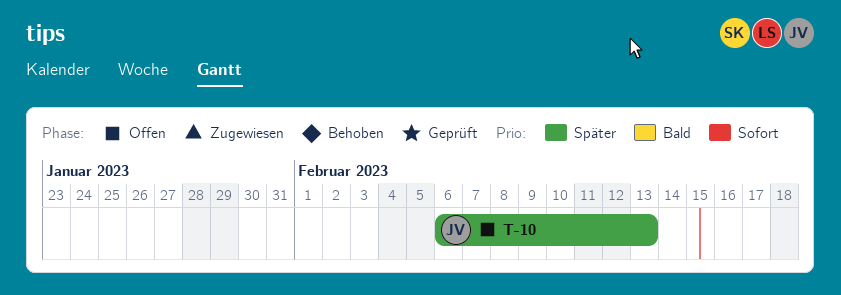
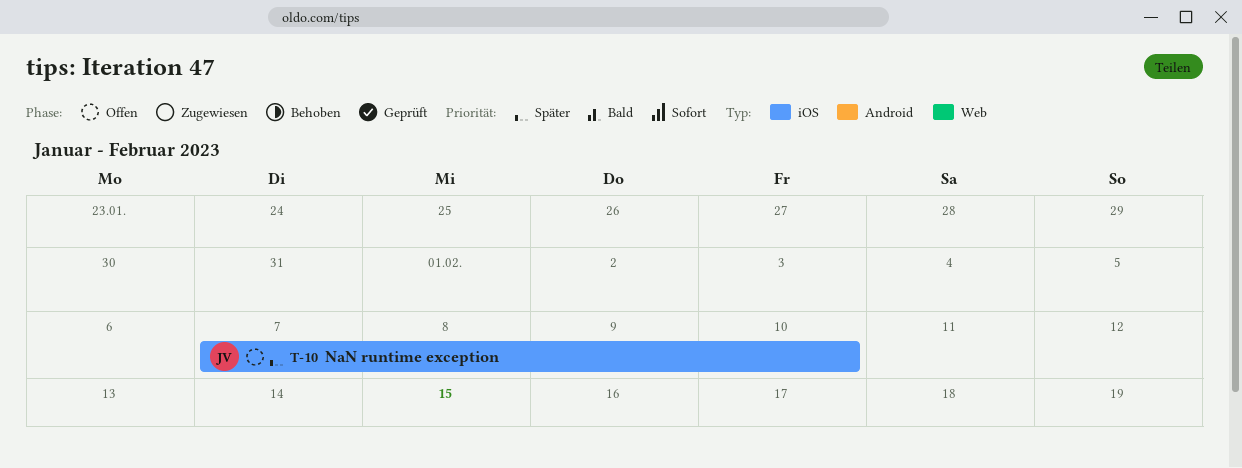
T-10, start: Feb 6 -> Feb 7
T-10, due: Feb 13 -> Feb 10

